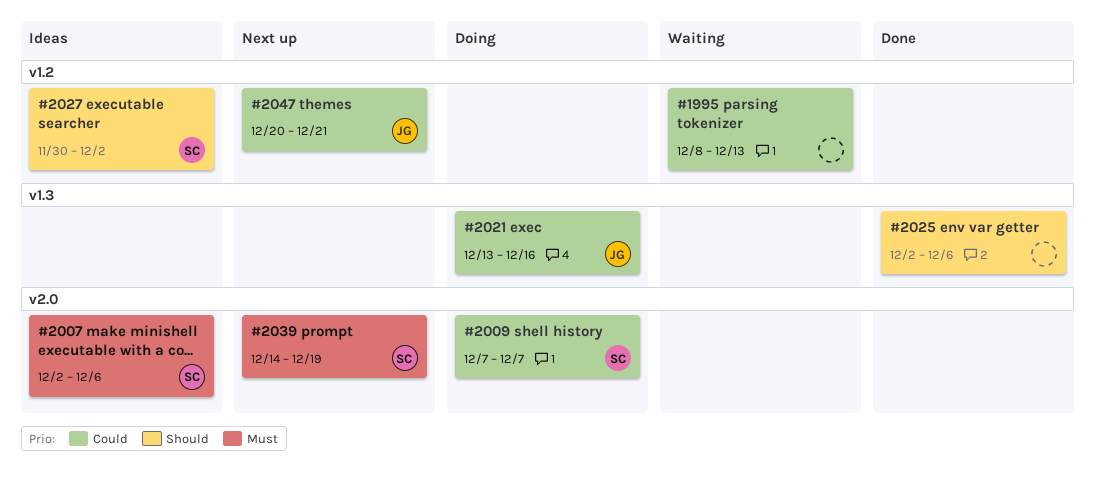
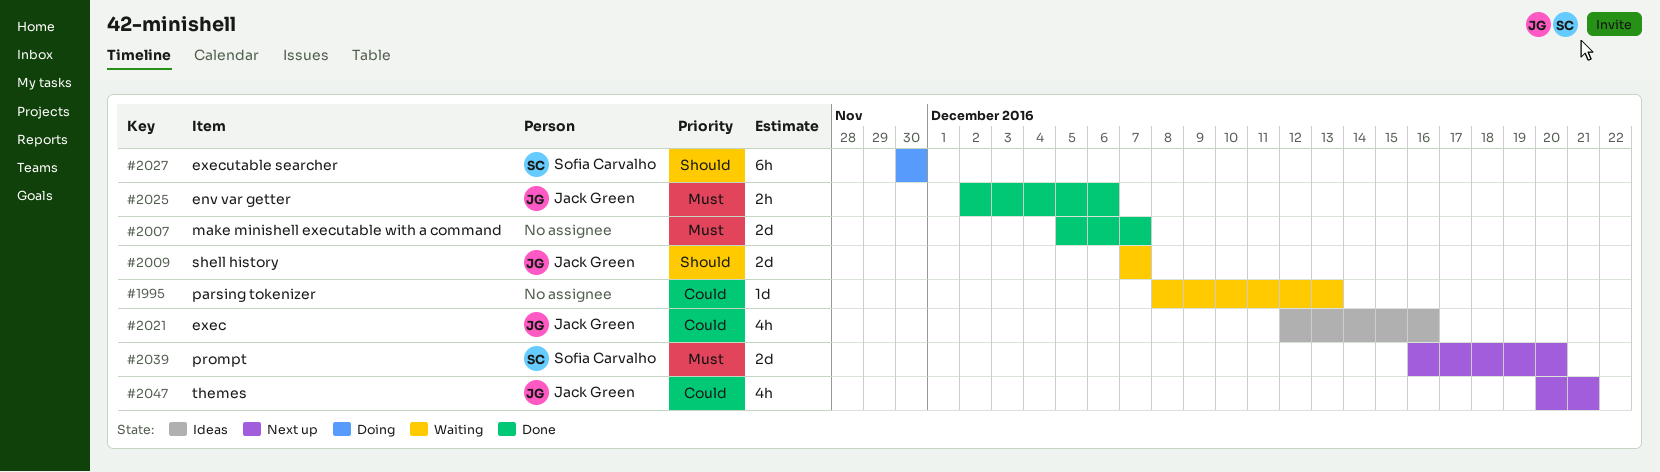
#2007, status: Ideas -> Done
#2007, owner: Sofia Carvalho -> none
#2007, start: Dec 2 -> Dec 5
#2007, due: Dec 6 -> Dec 7
#2009, status: Doing -> Waiting
#2009, owner: Sofia Carvalho -> Jack Green
#2009, priority: Could -> Should
#2021, status: Doing -> Ideas
#2021, start: Dec 13 -> Dec 12
#2025, owner: none -> Jack Green
#2025, priority: Should -> Must
#2027, status: Ideas -> Doing
#2027, due: Dec 2 -> Nov 30
#2039, start: Dec 14 -> Dec 16
#2039, due: Dec 19 -> Dec 20

